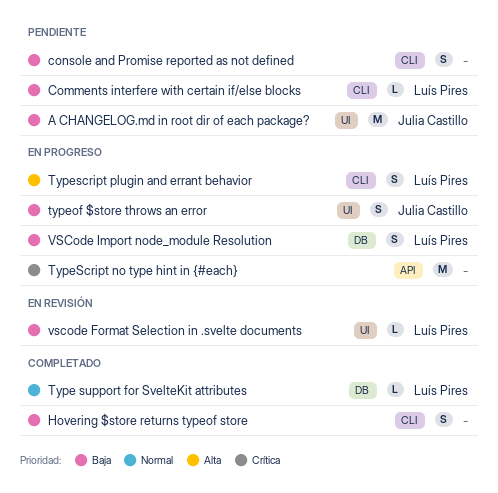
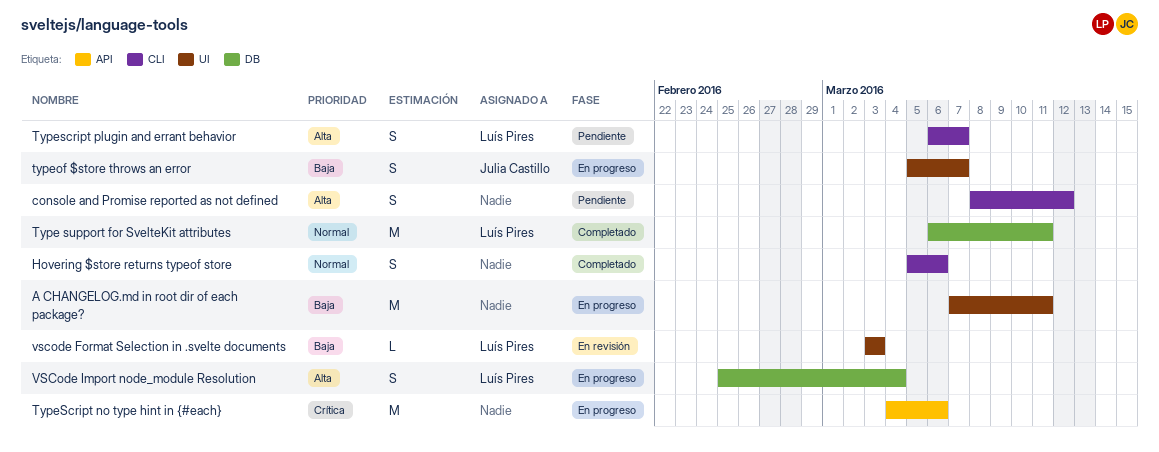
A CHANGELOG.md in root dir of each package?, status: Pendiente -> En progreso
A CHANGELOG.md in root dir of each package?, owner: Julia Castillo -> none
Comments interfere with certain if/else blocks: present -> none
console and Promise reported as not defined, priority: Baja -> Alta
Hovering $store returns typeof store, priority: Baja -> Normal
Type support for SvelteKit attributes, estimate: L -> M
Typescript plugin and errant behavior, status: En progreso -> Pendiente
VSCode Import node_module Resolution, priority: Baja -> Alta

